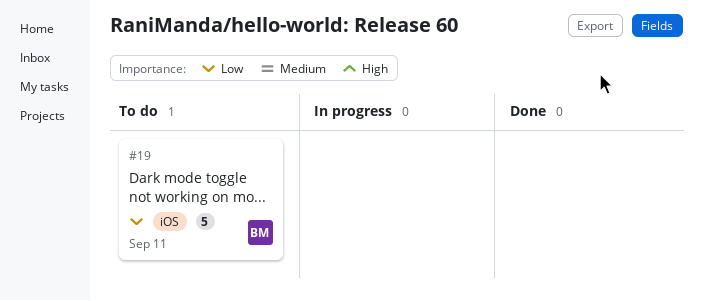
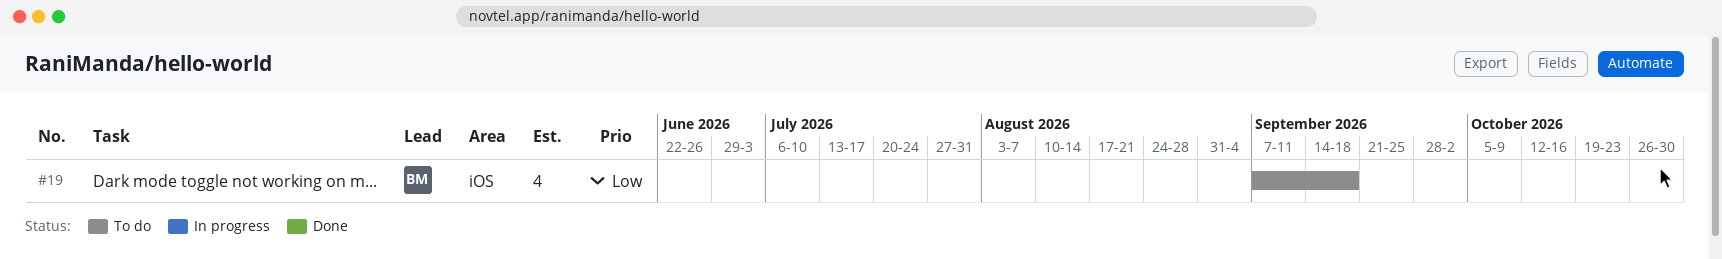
#19, estimate: 5 -> 4
#19, due: Sep 11 -> Sep 18

